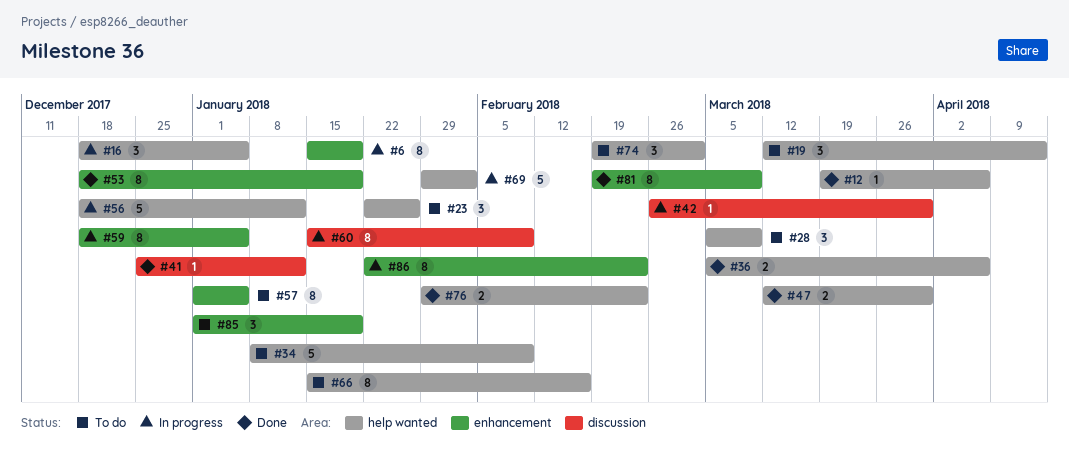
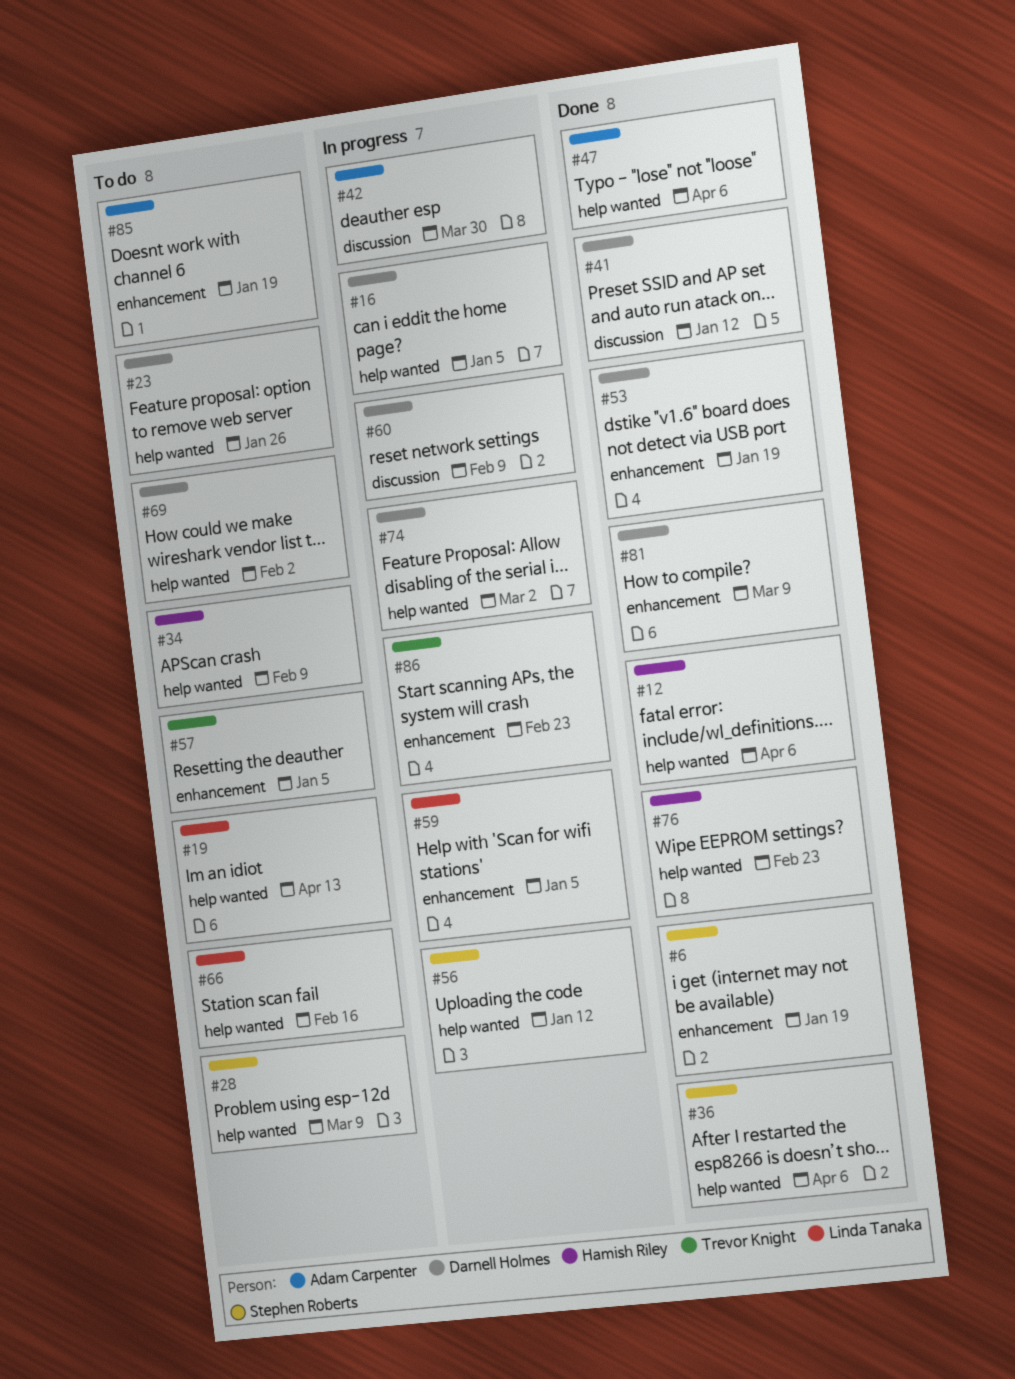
#6, status: In progress -> Done
#47, due: Mar 30 -> Apr 6
#69, status: In progress -> To do
#74, status: To do -> In progress

